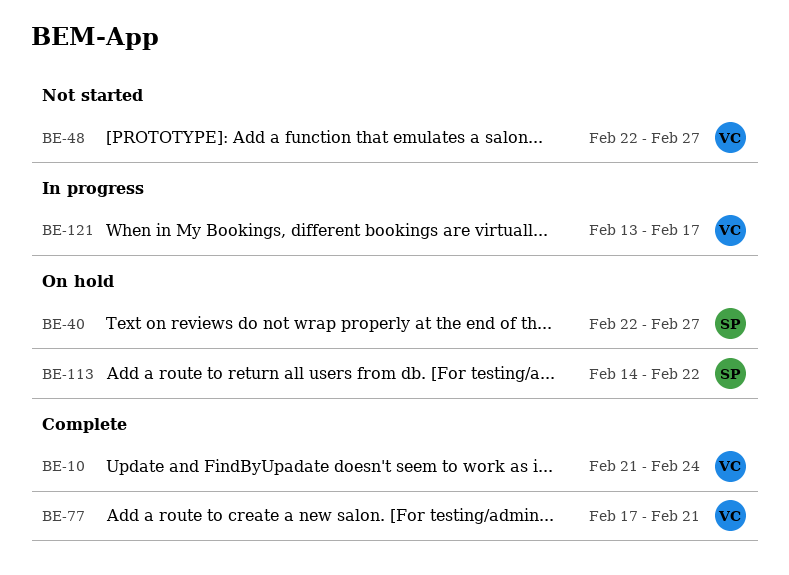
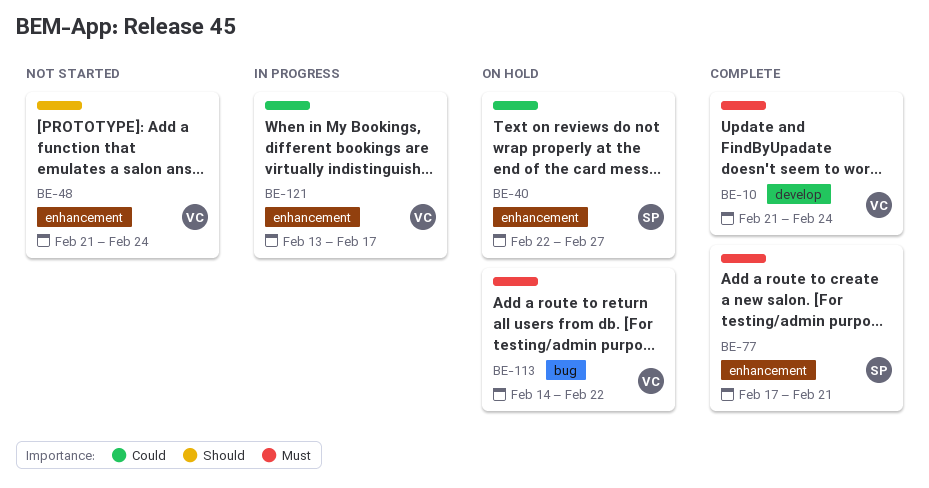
BE-48, start: Feb 22 -> Feb 21
BE-48, due: Feb 27 -> Feb 24
BE-77, owner: VC -> SP
BE-113, owner: SP -> VC

